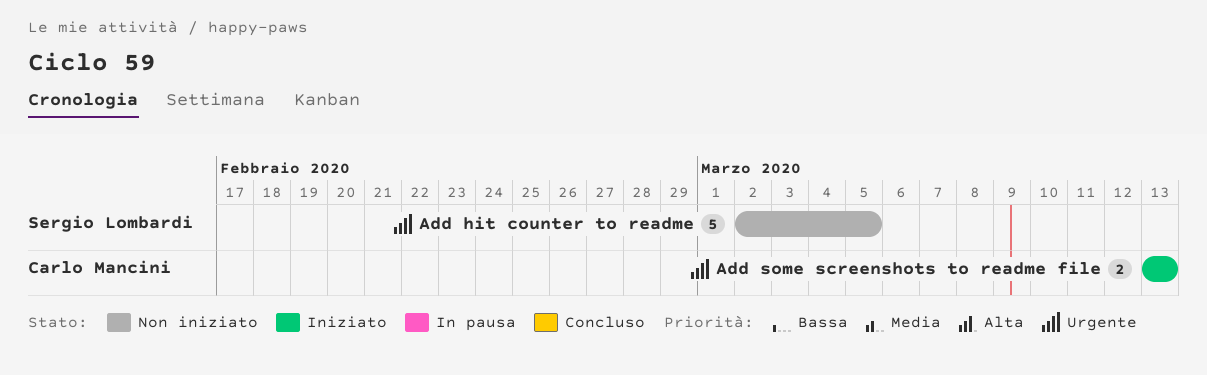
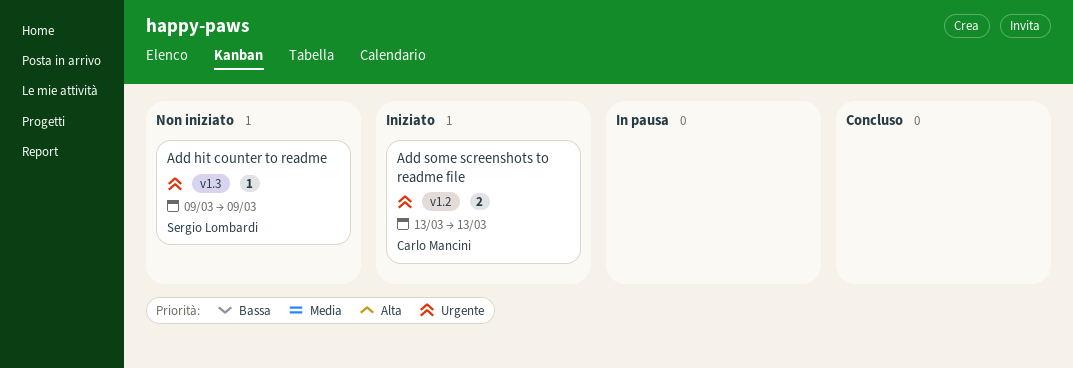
Add hit counter to readme, estimate: 5 -> 1
Add hit counter to readme, start: Mar 2 -> Mar 9
Add hit counter to readme, due: Mar 5 -> Mar 9

